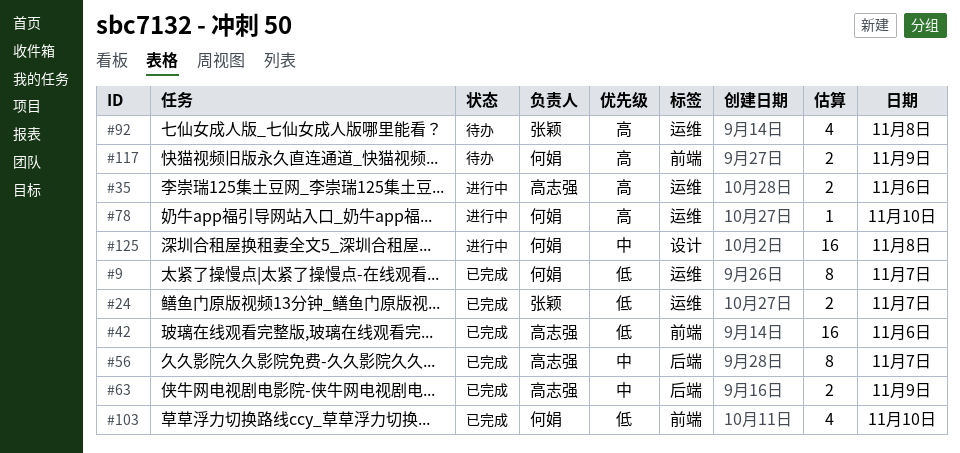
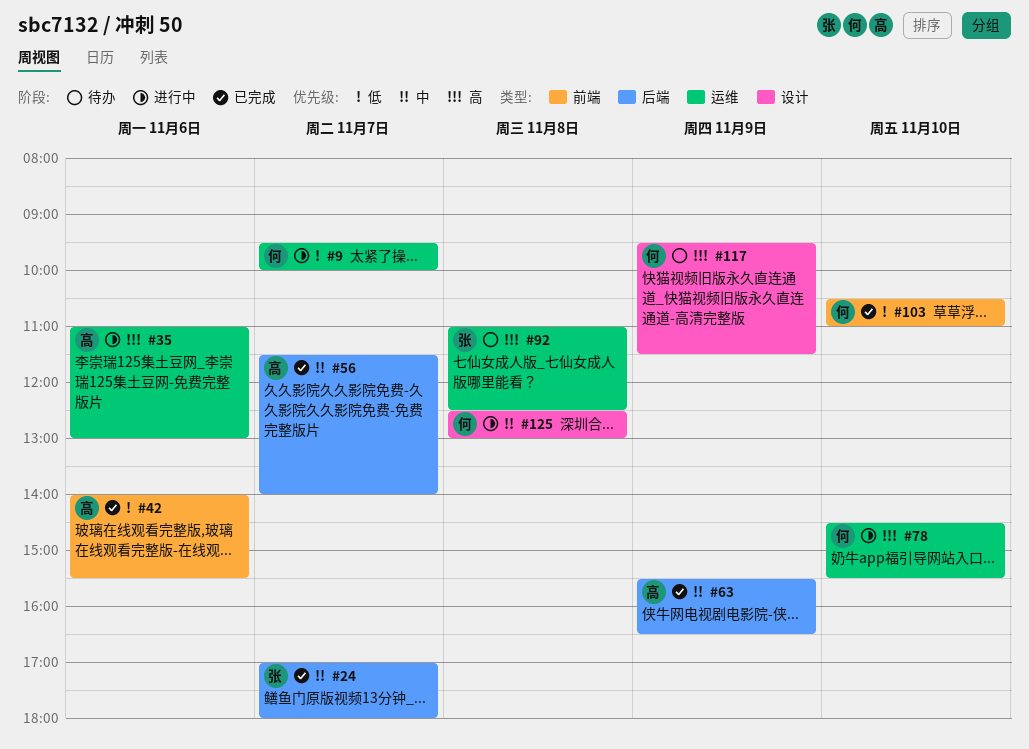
#9, status: 已完成 -> 进行中
#24, priority: 低 -> 中
#24, label: 运维 -> 后端
#117, label: 前端 -> 设计

